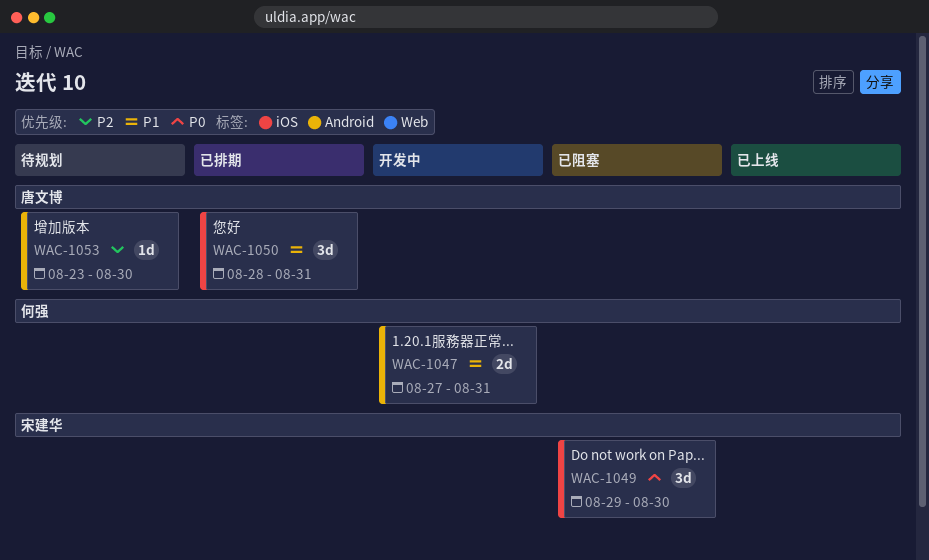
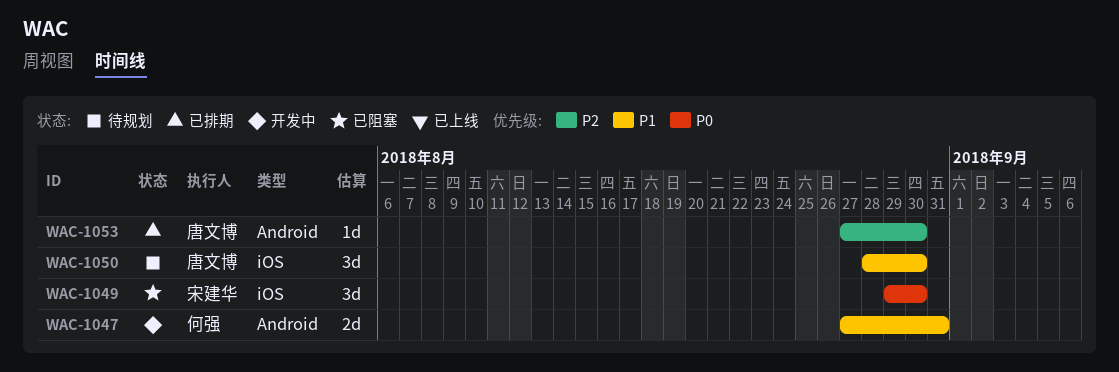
WAC-1050, status: 已排期 -> 待规划
WAC-1050, due: Aug 31 -> Aug 30
WAC-1053, status: 待规划 -> 已排期
WAC-1053, start: Aug 23 -> Aug 27

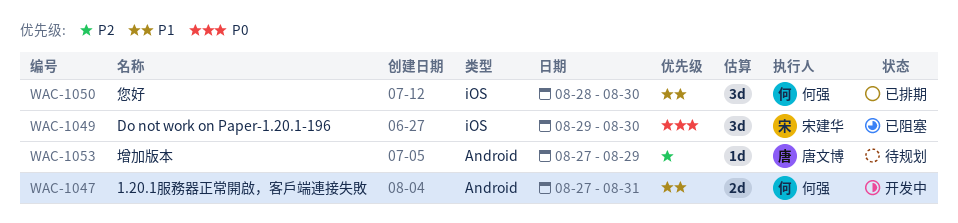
WAC-1050, status: 待规划 -> 已排期
WAC-1050, owner: 唐文博 -> 何强
WAC-1053, status: 已排期 -> 待规划
WAC-1053, due: Aug 30 -> Aug 29

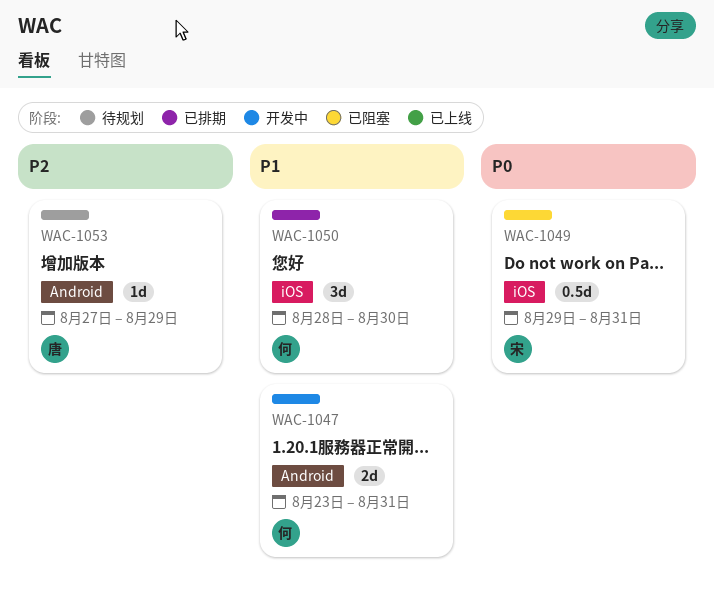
WAC-1047, start: Aug 27 -> Aug 23
WAC-1049, estimate: 3d -> 0.5d
WAC-1049, due: Aug 30 -> Aug 31

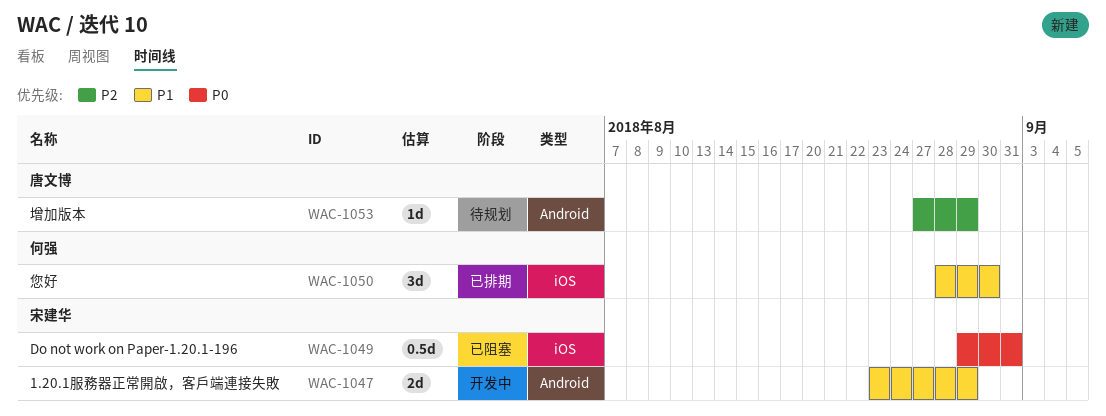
WAC-1047, owner: 何强 -> 宋建华
WAC-1047, due: Aug 31 -> Aug 29

